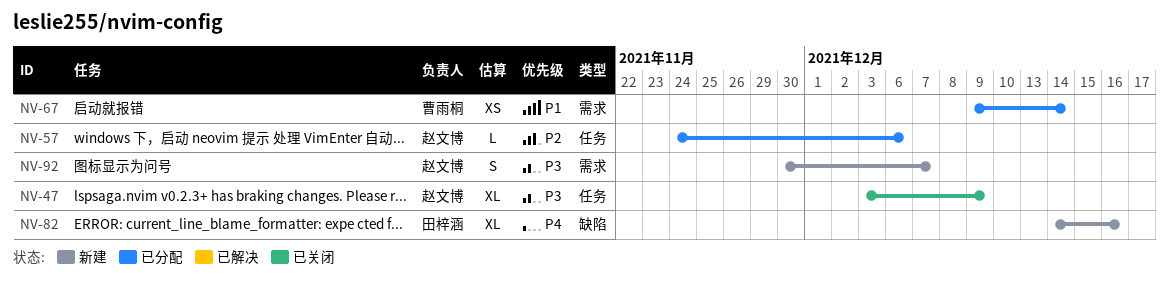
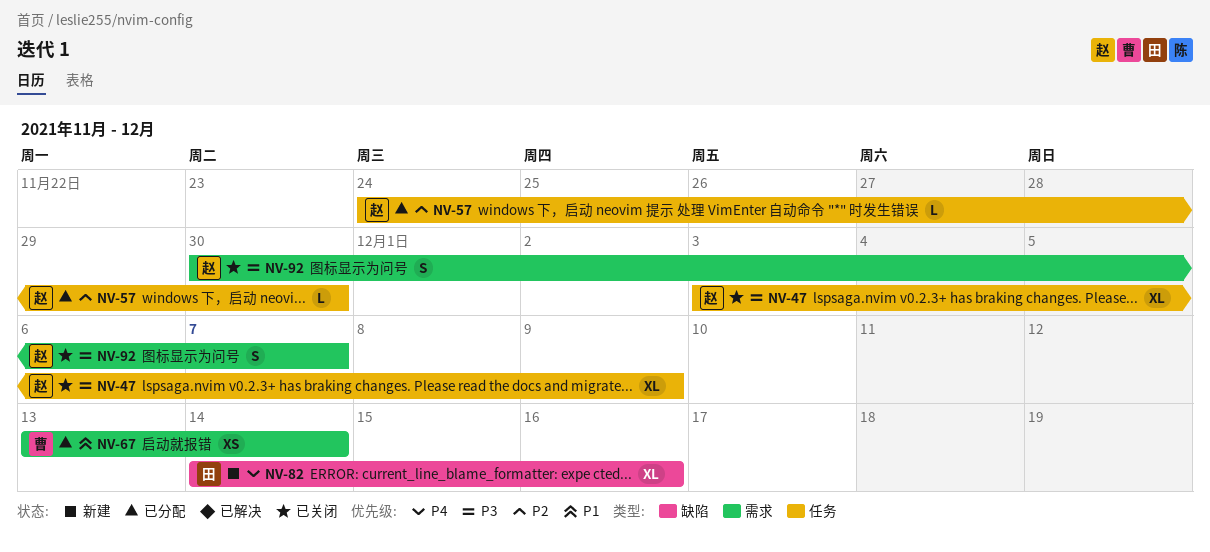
NV-57, due: Dec 6 -> Nov 30
NV-67, start: Dec 9 -> Dec 13
NV-92, status: 新建 -> 已关闭

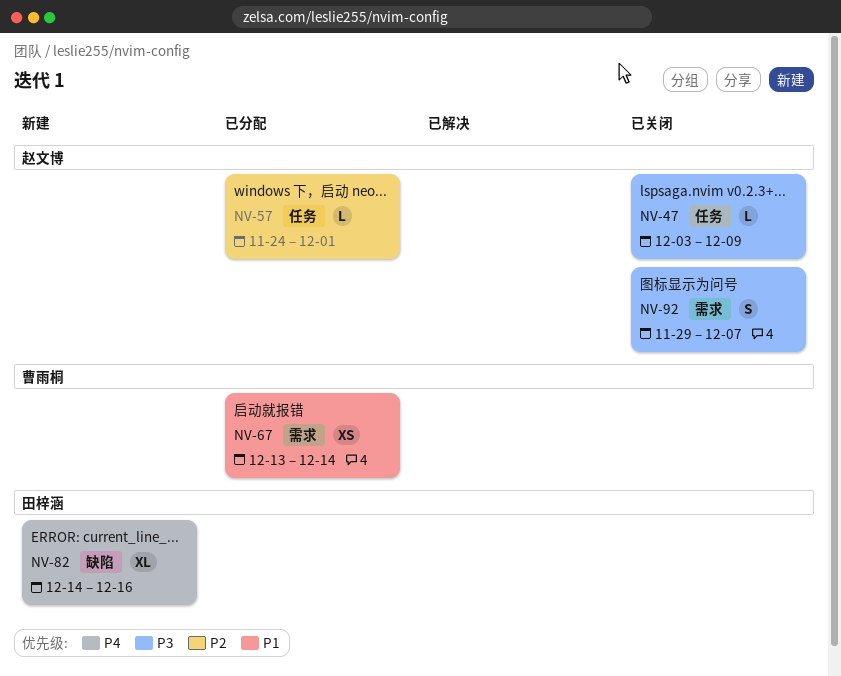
NV-47, estimate: XL -> L
NV-57, due: Nov 30 -> Dec 1
NV-92, start: Nov 30 -> Nov 29

